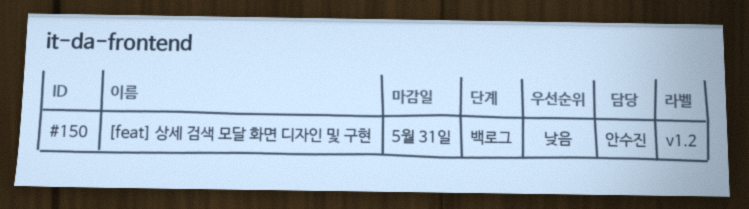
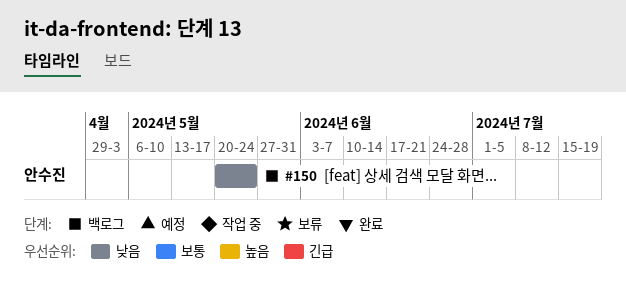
#150, due: May 31 -> May 24

